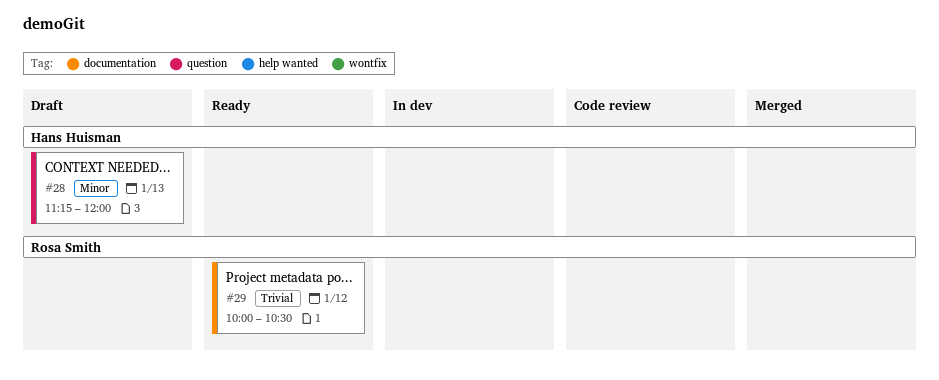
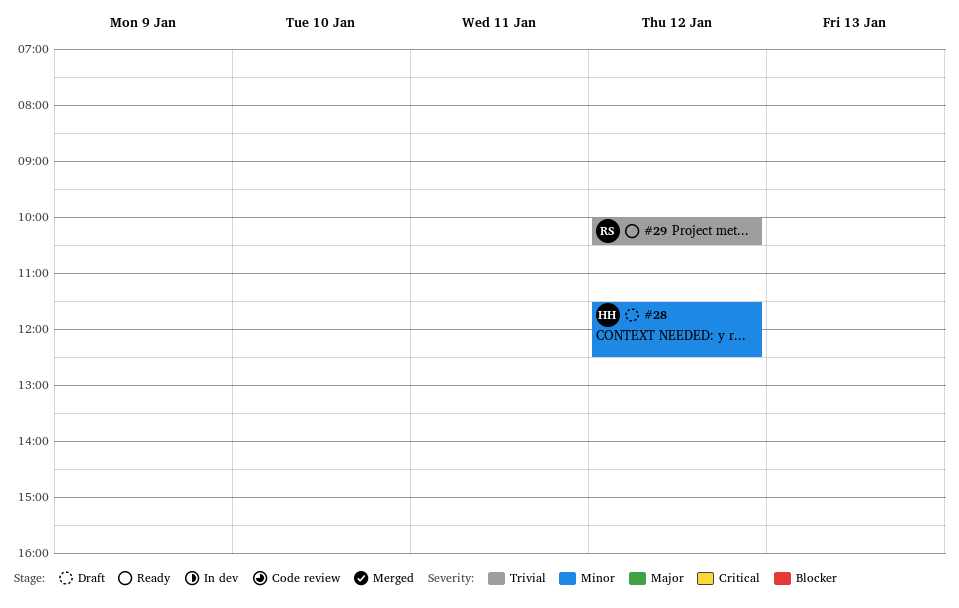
#28, day: Jan 13 -> Jan 12
#28, begins: 11:15 -> 11:30
#28, ends: 12:00 -> 12:30

